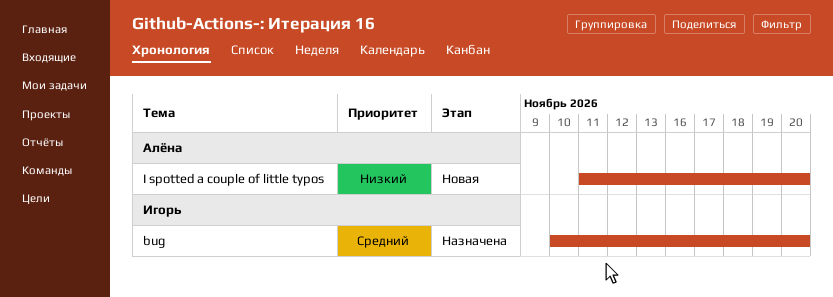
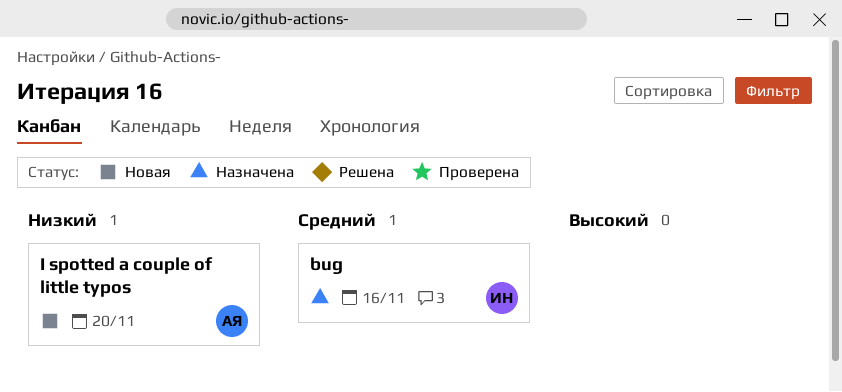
bug, due: Nov 20 -> Nov 16

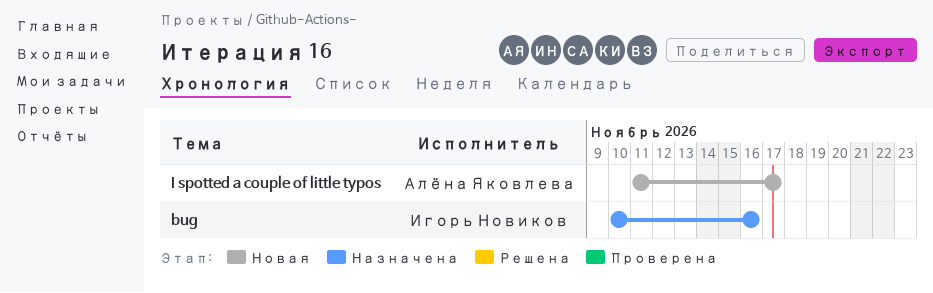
I spotted a couple of little typos, due: Nov 20 -> Nov 17

